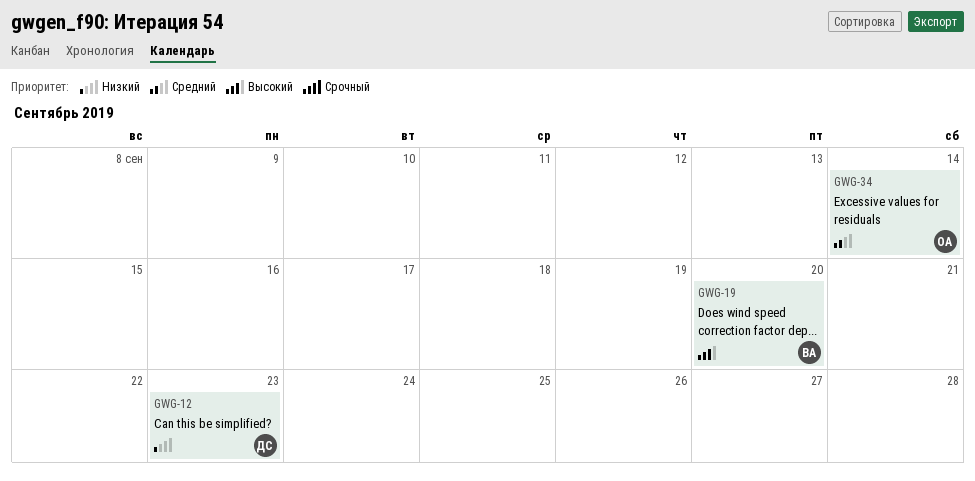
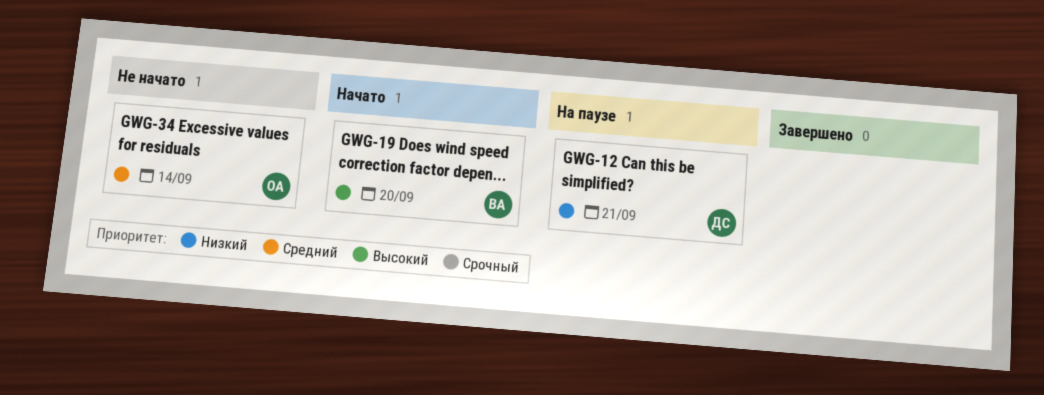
GWG-12, due: Sep 23 -> Sep 21

